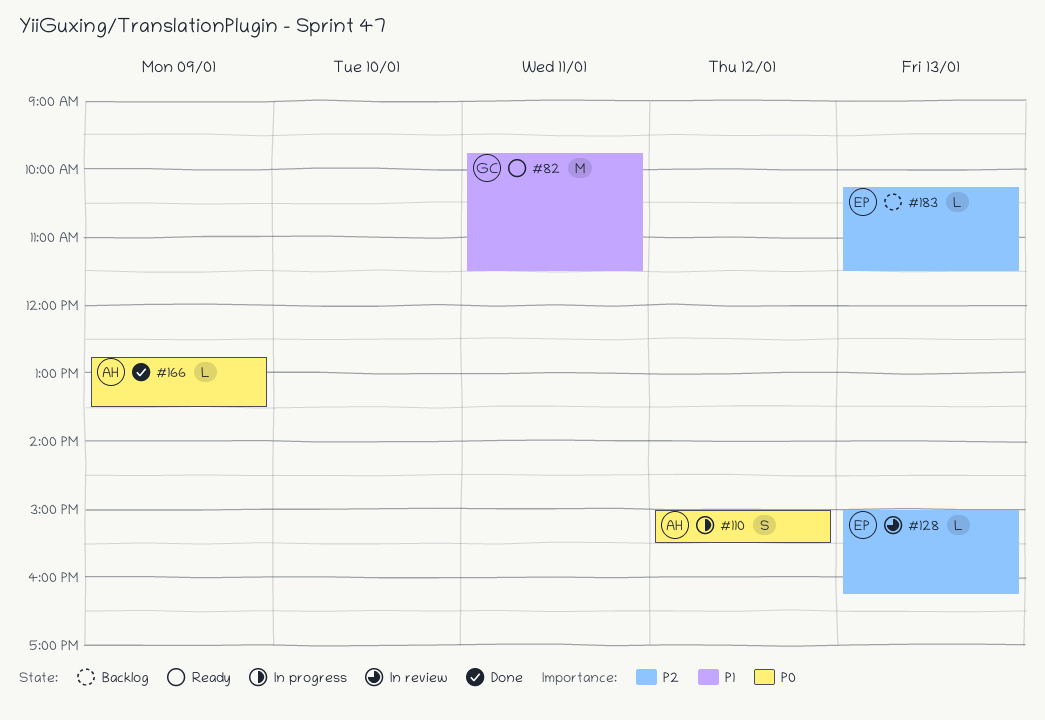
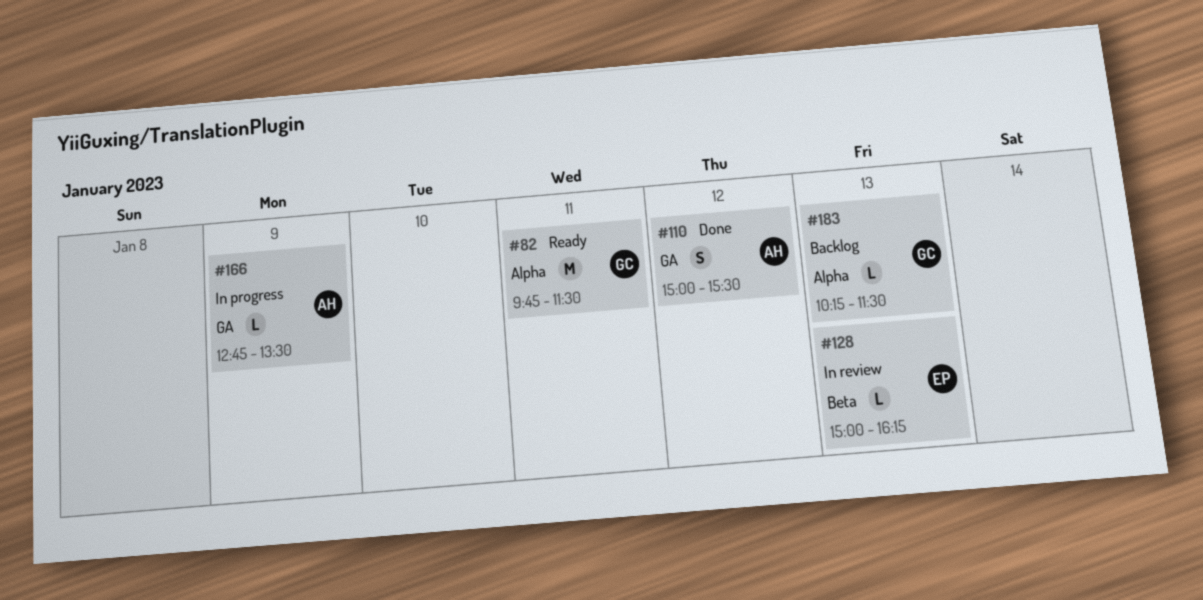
#110, status: In progress -> Done
#166, status: Done -> In progress
#183, owner: EP -> GC

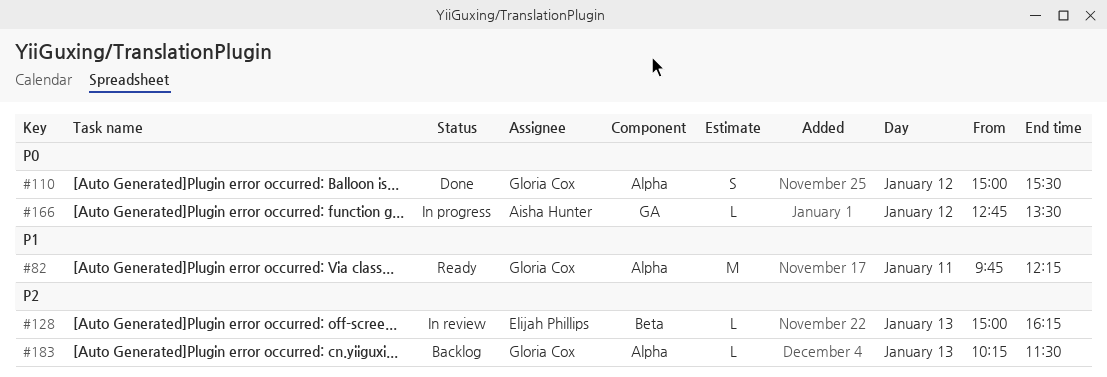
#82, ends: 11:30 -> 12:15
#110, owner: Aisha Hunter -> Gloria Cox
#110, label: GA -> Alpha
#166, day: Jan 9 -> Jan 12

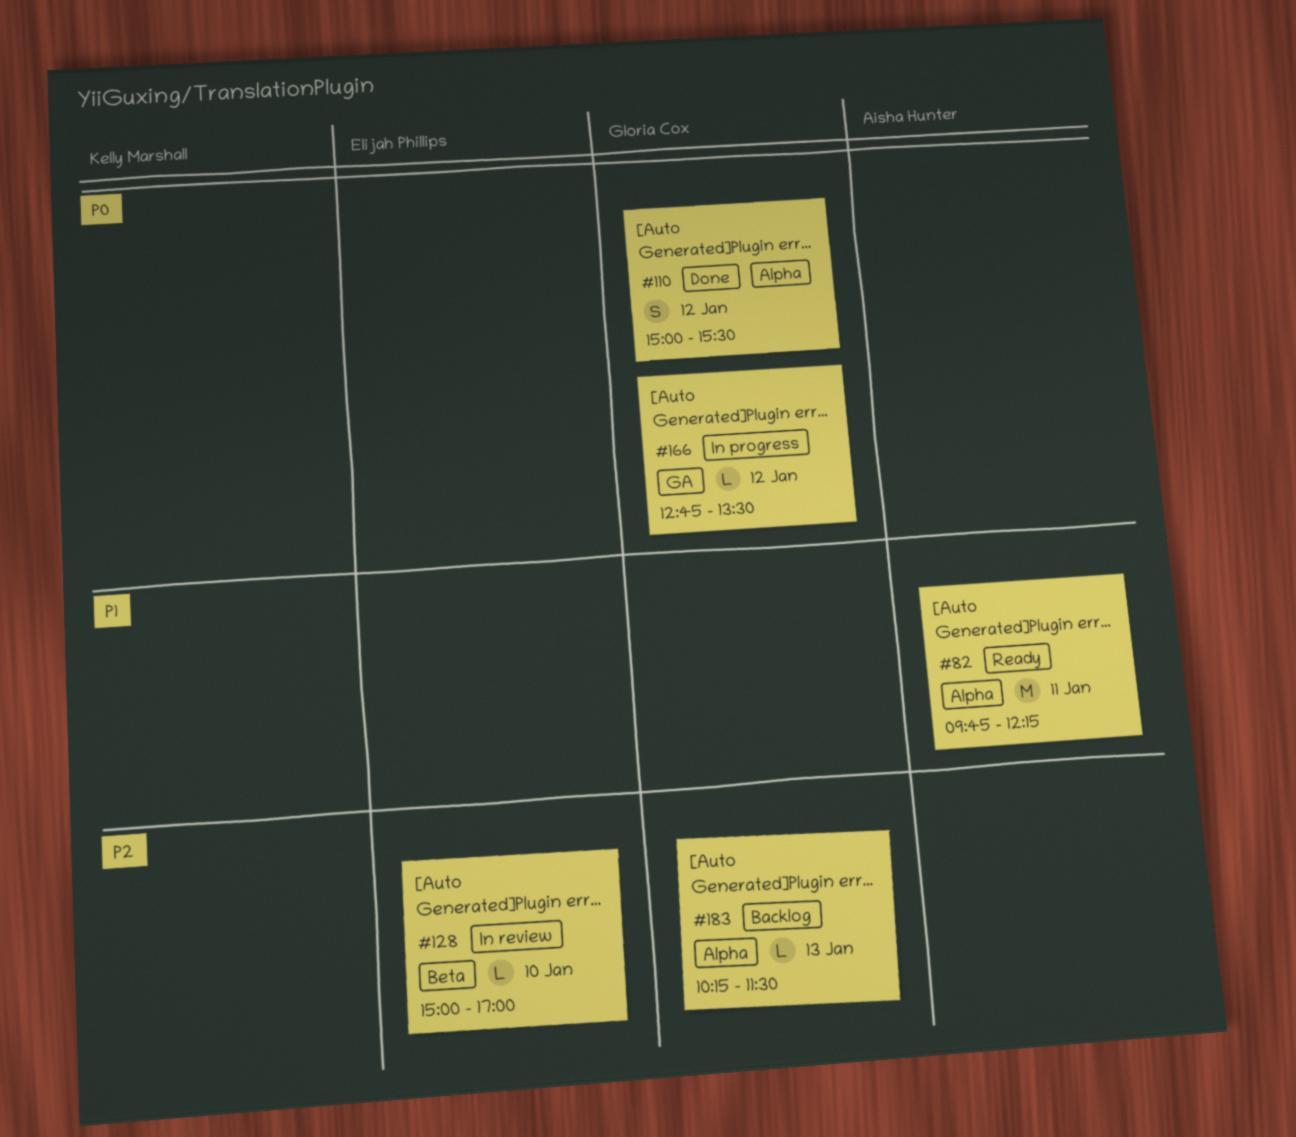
#82, owner: Gloria Cox -> Aisha Hunter
#128, day: Jan 13 -> Jan 10
#128, ends: 16:15 -> 17:00
#166, owner: Aisha Hunter -> Gloria Cox

